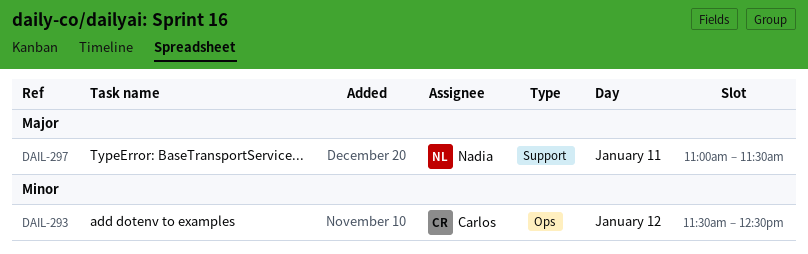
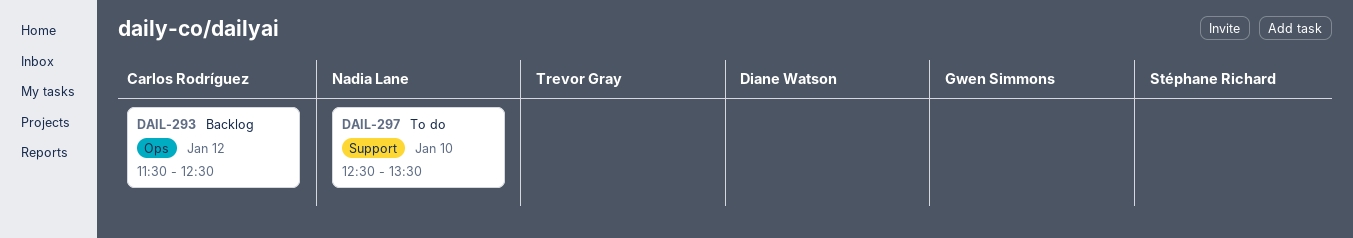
DAIL-297, day: Jan 11 -> Jan 10
DAIL-297, begins: 11:00 -> 12:30
DAIL-297, ends: 11:30 -> 13:30

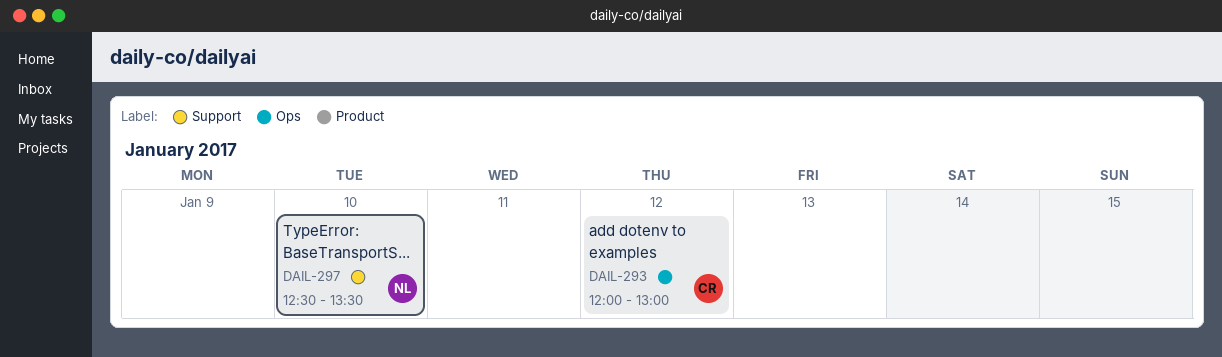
DAIL-293, begins: 11:30 -> 12:00
DAIL-293, ends: 12:30 -> 13:00

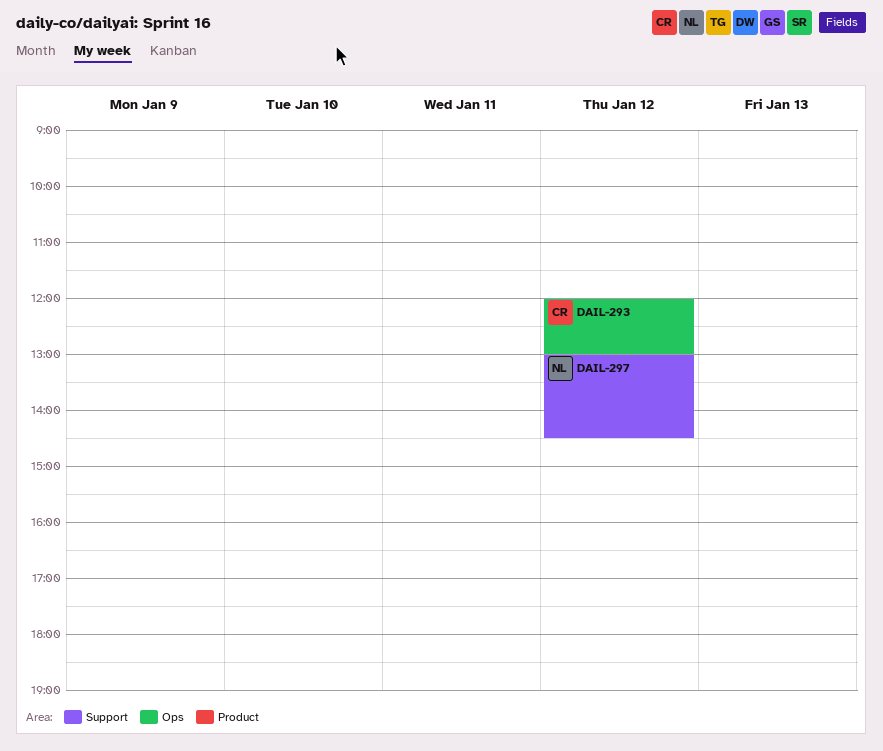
DAIL-297, day: Jan 10 -> Jan 12
DAIL-297, begins: 12:30 -> 13:00
DAIL-297, ends: 13:30 -> 14:30

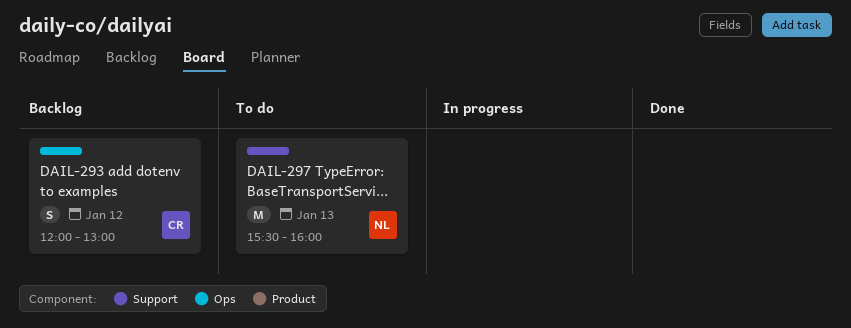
DAIL-297, day: Jan 12 -> Jan 13
DAIL-297, begins: 13:00 -> 15:30
DAIL-297, ends: 14:30 -> 16:00

